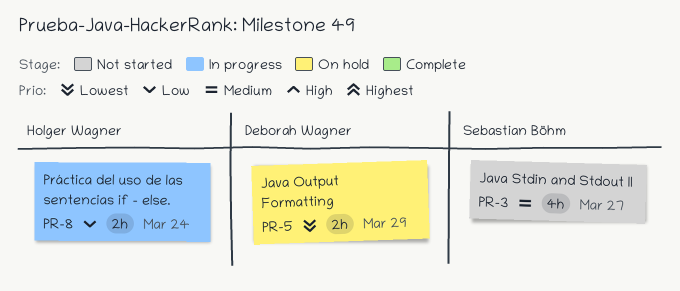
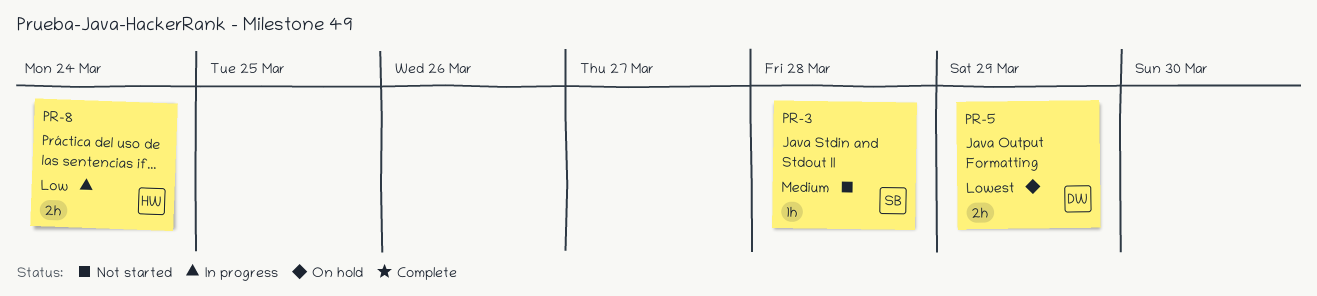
PR-3, estimate: 4h -> 1h
PR-3, due: Mar 27 -> Mar 28

